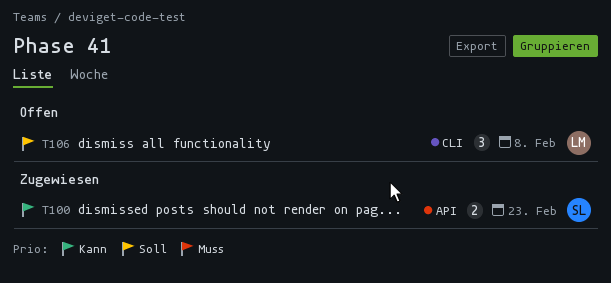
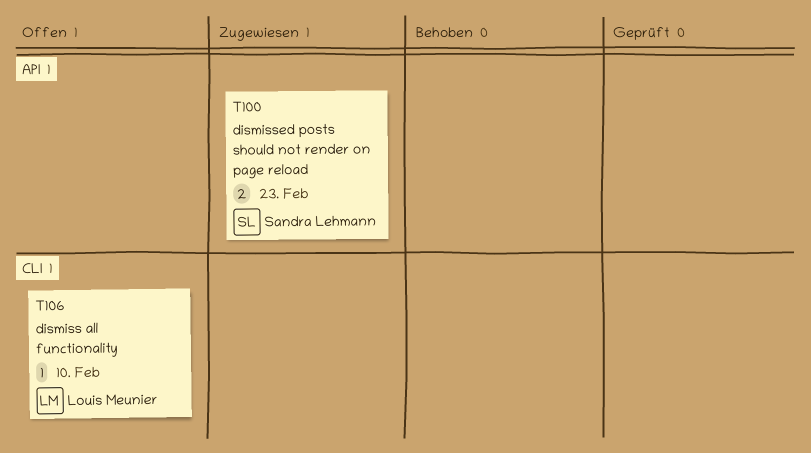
T106, estimate: 3 -> 1
T106, due: Feb 8 -> Feb 10

